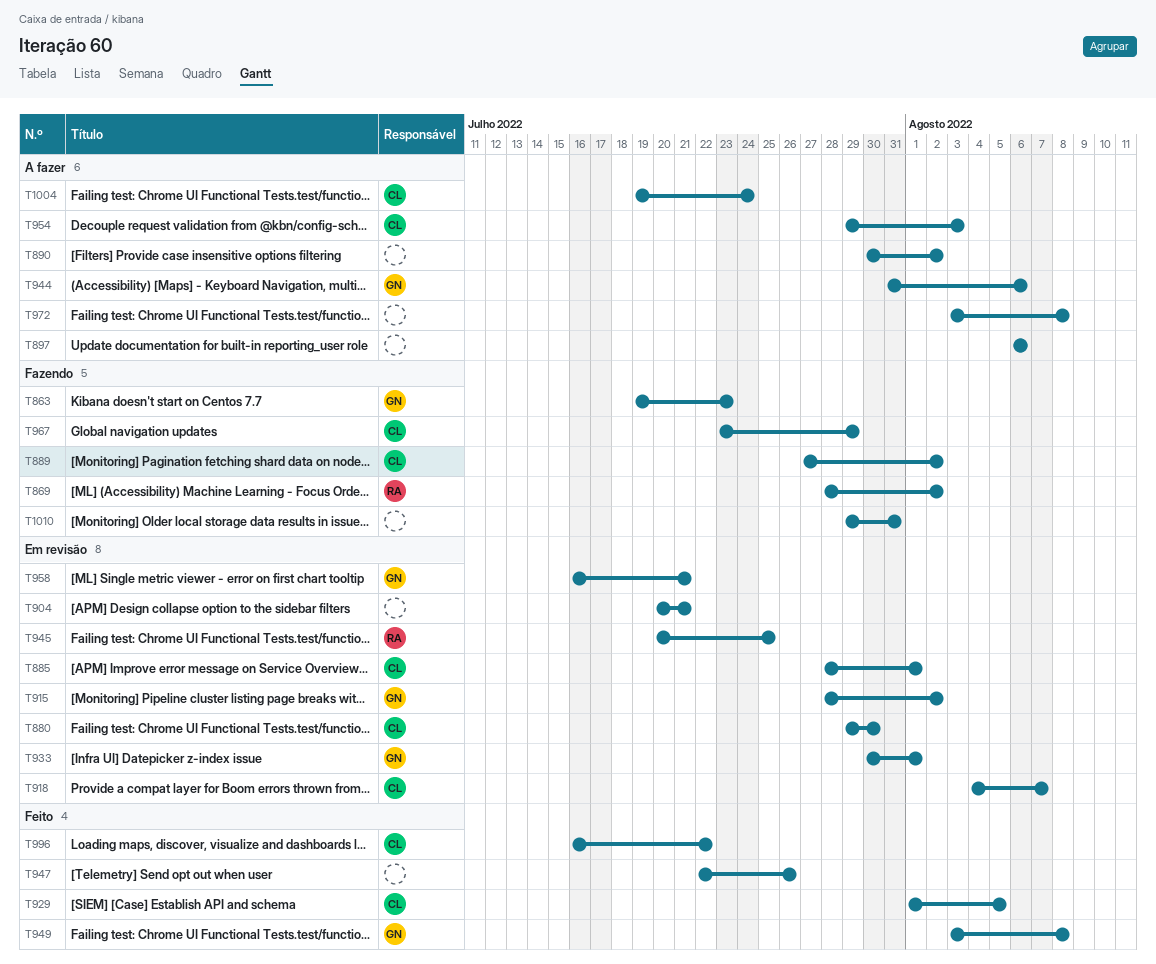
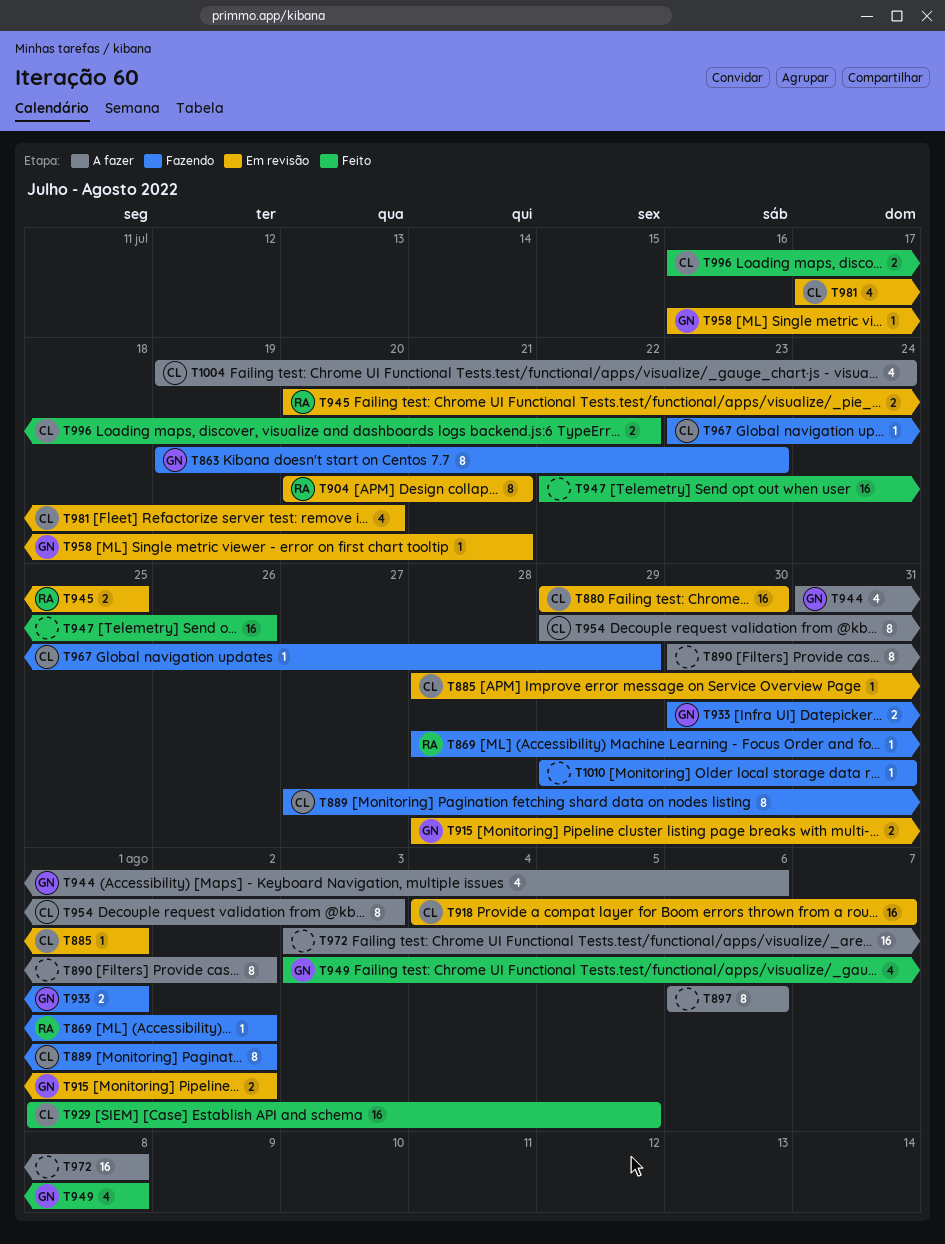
T904, owner: none -> RA
T933, status: Em revisão -> Fazendo
T981: none -> present

